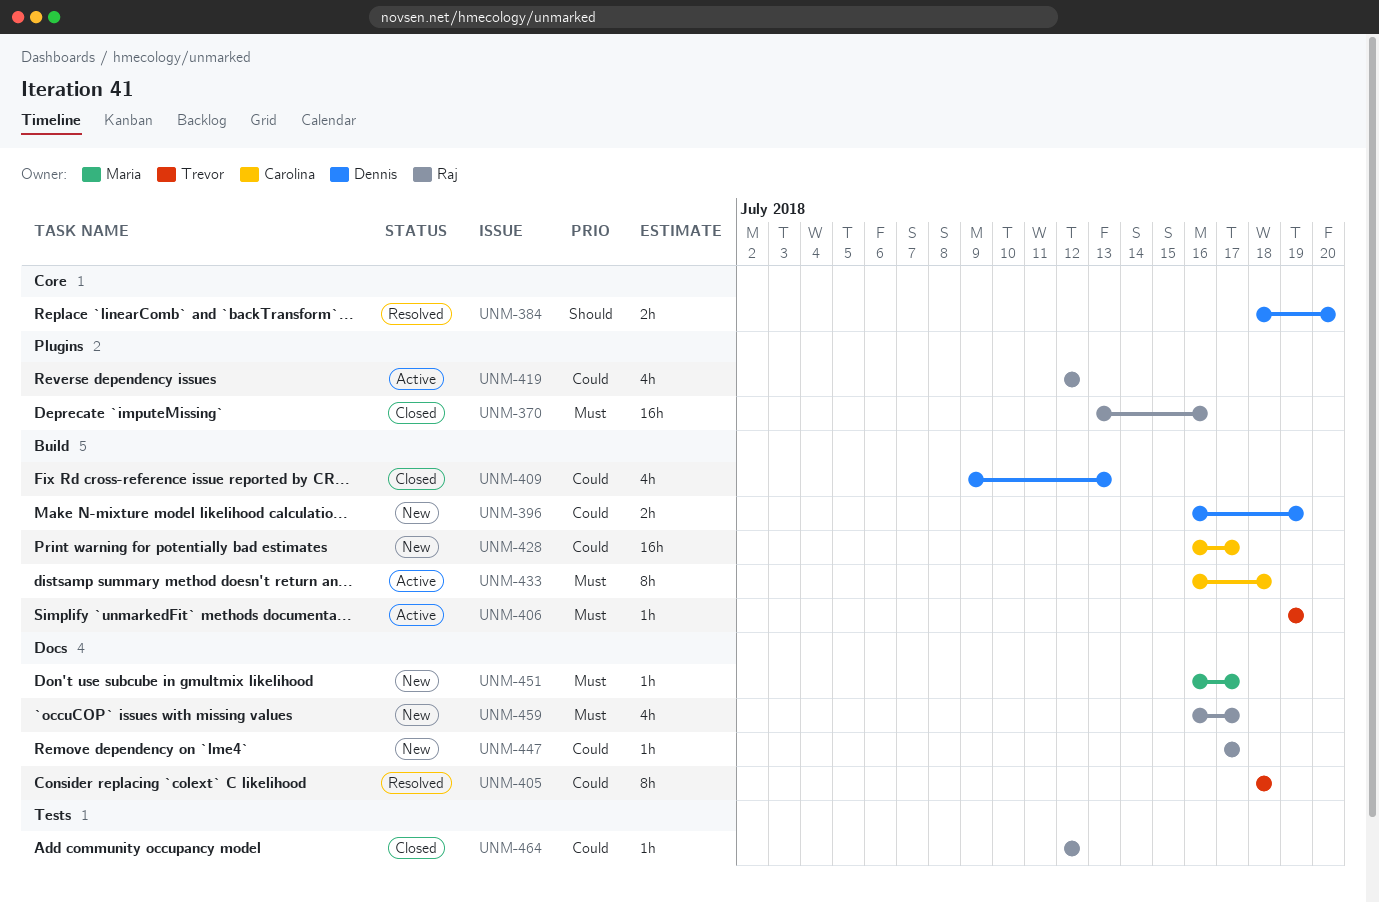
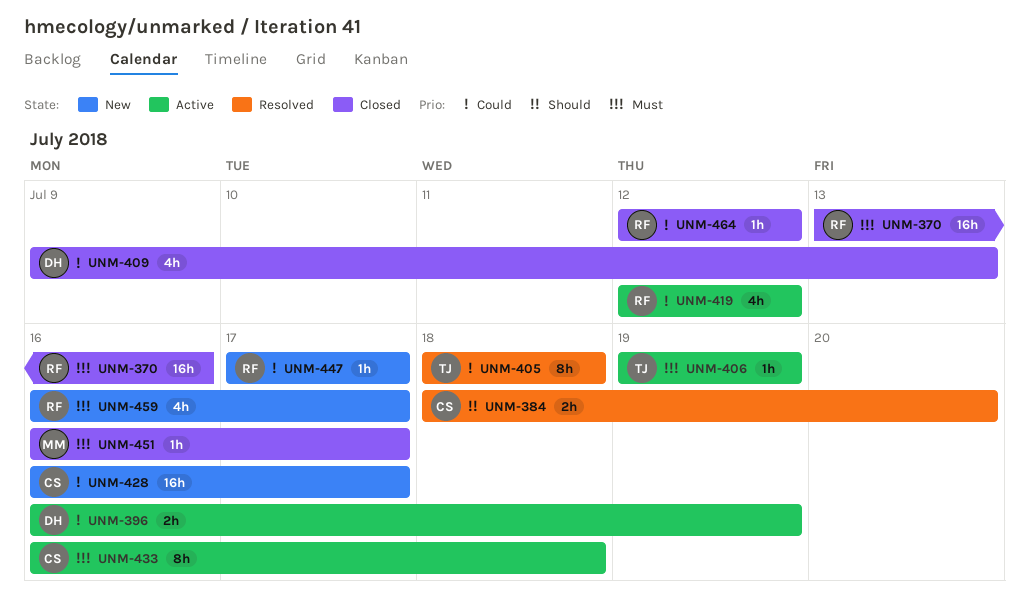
UNM-384, owner: Dennis -> Carolina
UNM-396, status: New -> Active
UNM-451, status: New -> Closed

